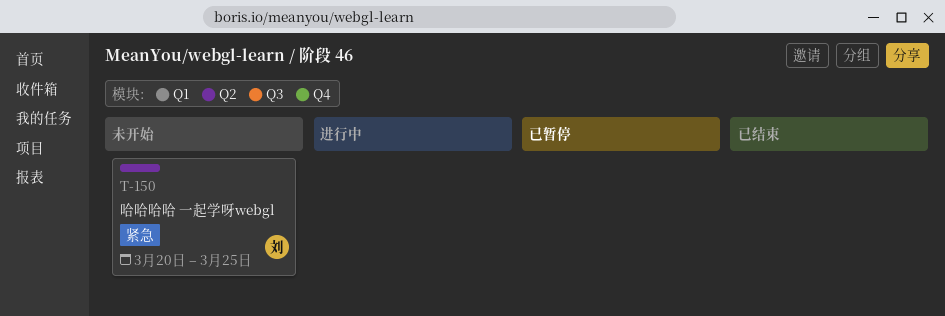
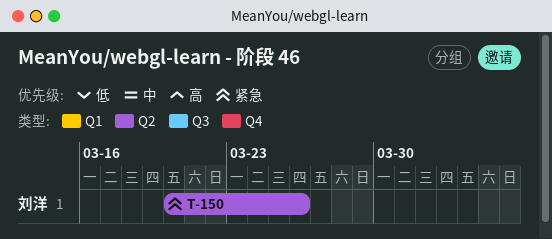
T-150, due: Mar 25 -> Mar 26

